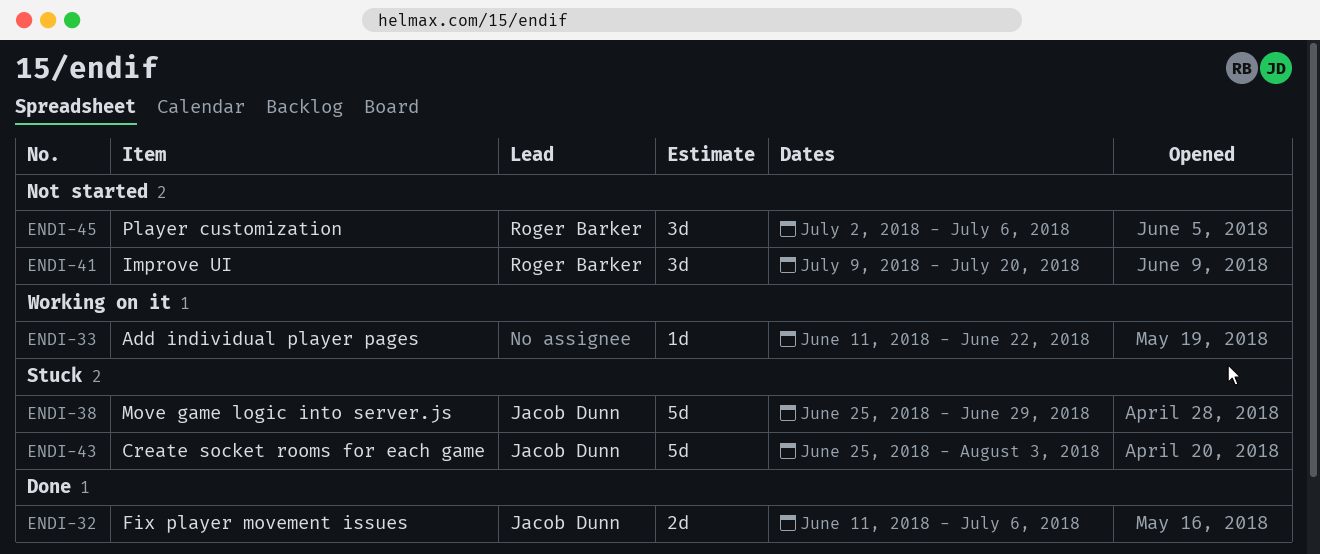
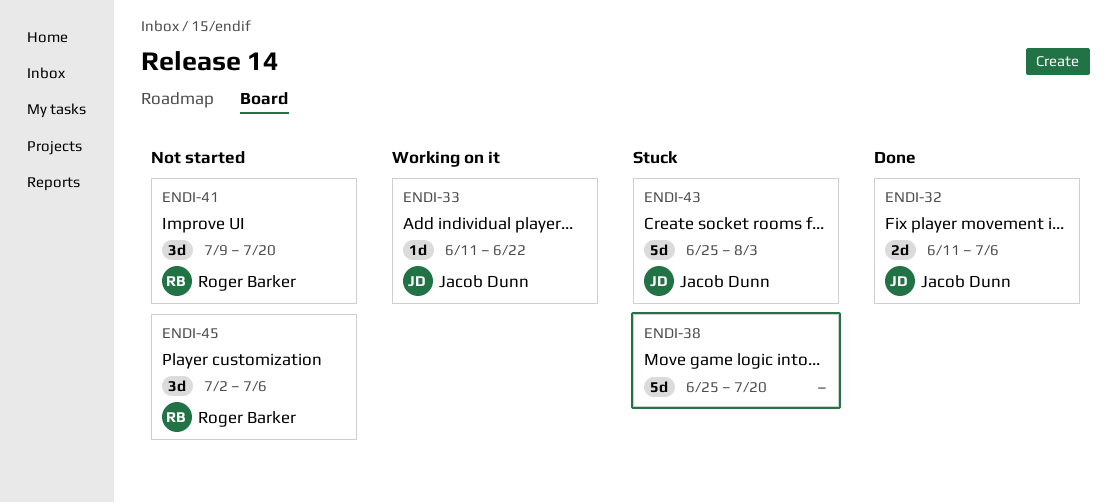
ENDI-33, owner: none -> Jacob Dunn
ENDI-38, owner: Jacob Dunn -> none
ENDI-38, due: Jun 29 -> Jul 20

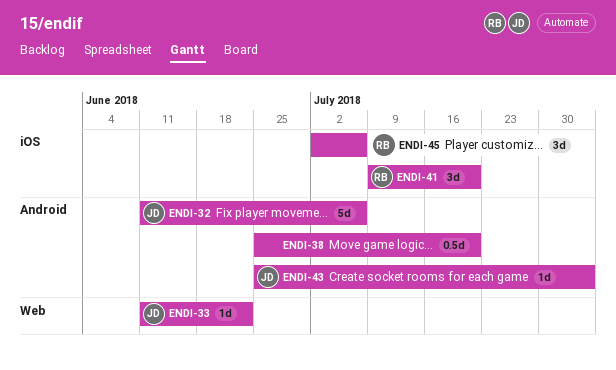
ENDI-32, estimate: 2d -> 5d
ENDI-38, estimate: 5d -> 0.5d
ENDI-43, estimate: 5d -> 1d

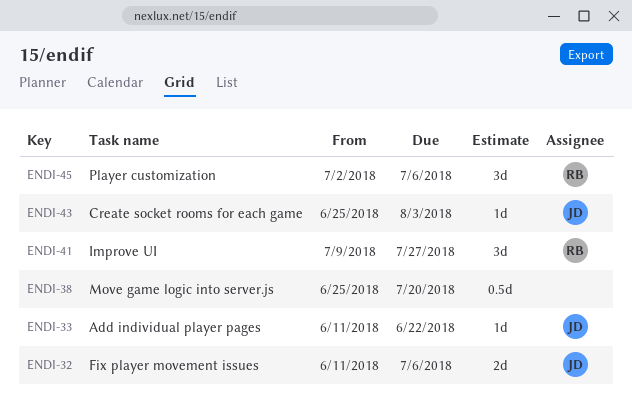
ENDI-32, estimate: 5d -> 2d
ENDI-41, due: Jul 20 -> Jul 27

